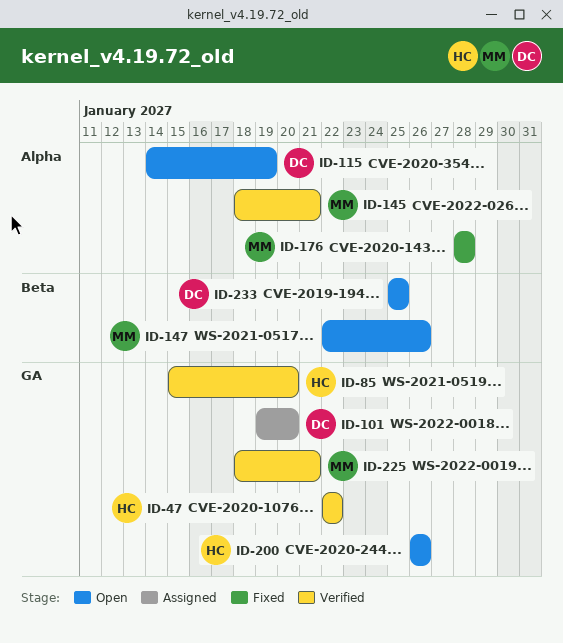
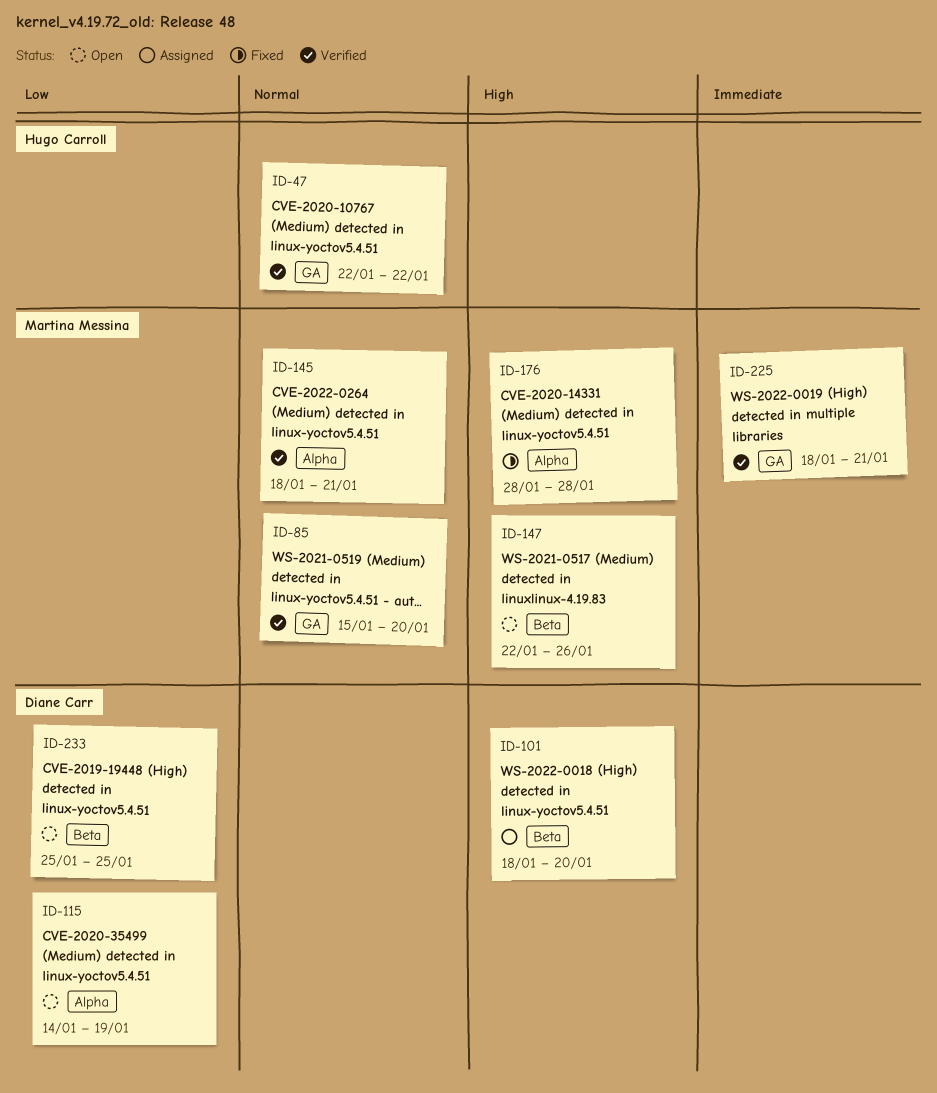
ID-85, owner: Hugo Carroll -> Martina Messina
ID-101, label: GA -> Beta
ID-101, start: Jan 19 -> Jan 18
ID-200: present -> none

